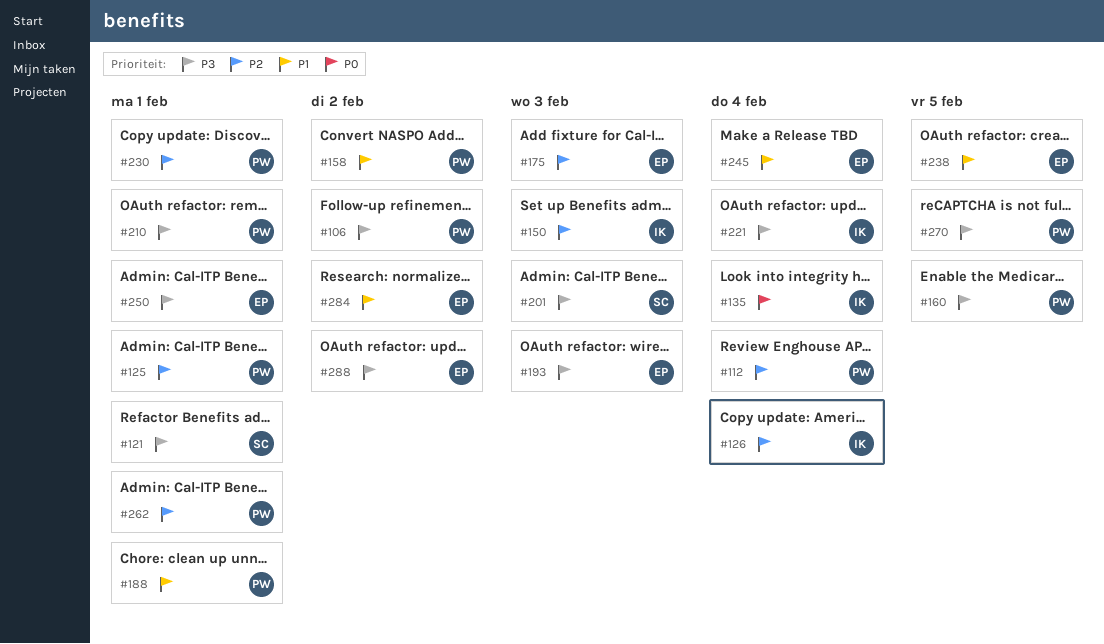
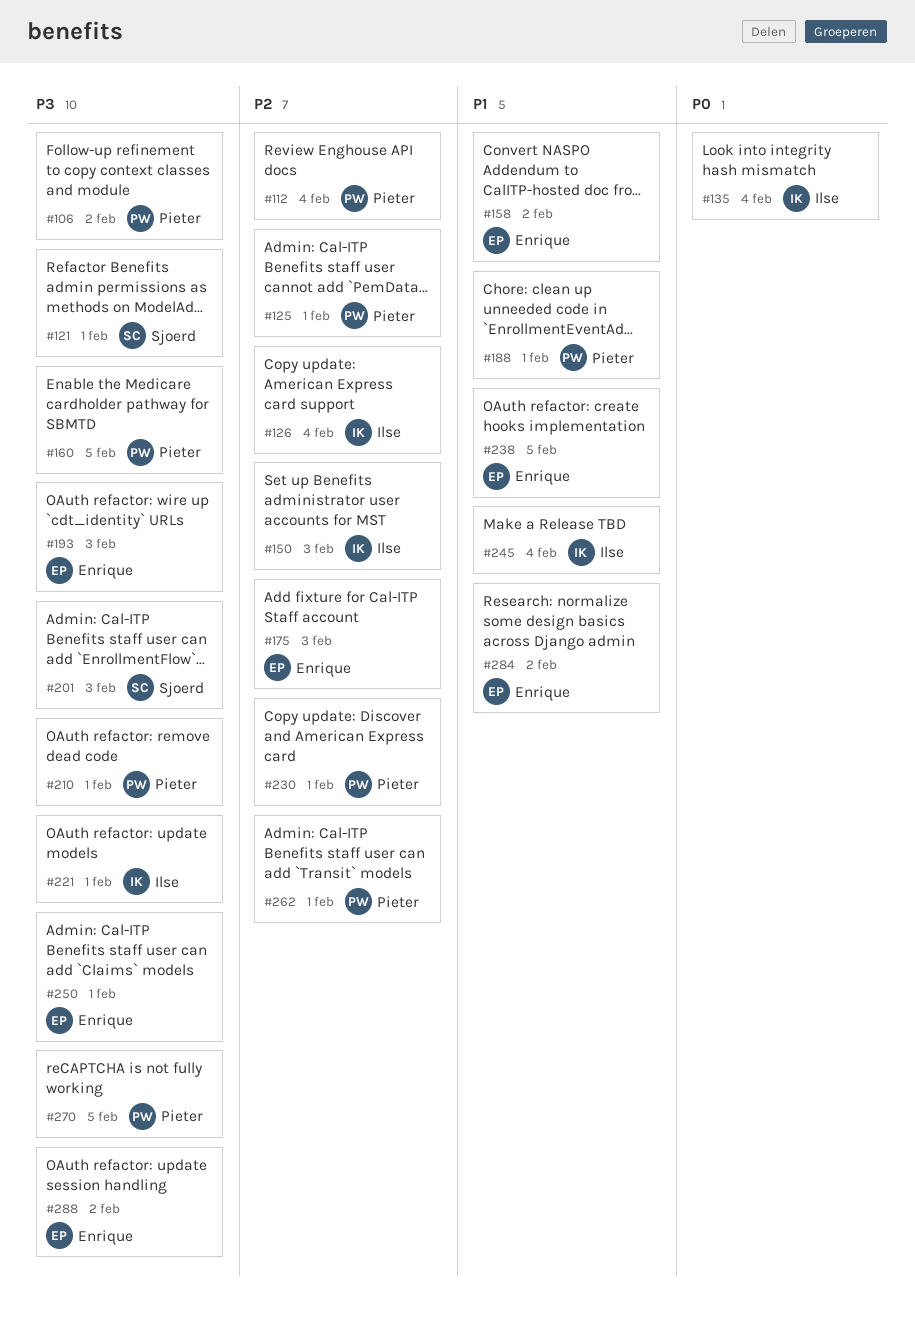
#158, owner: Pieter -> Enrique
#221, due: Feb 4 -> Feb 1
#245, owner: Enrique -> Ilse

